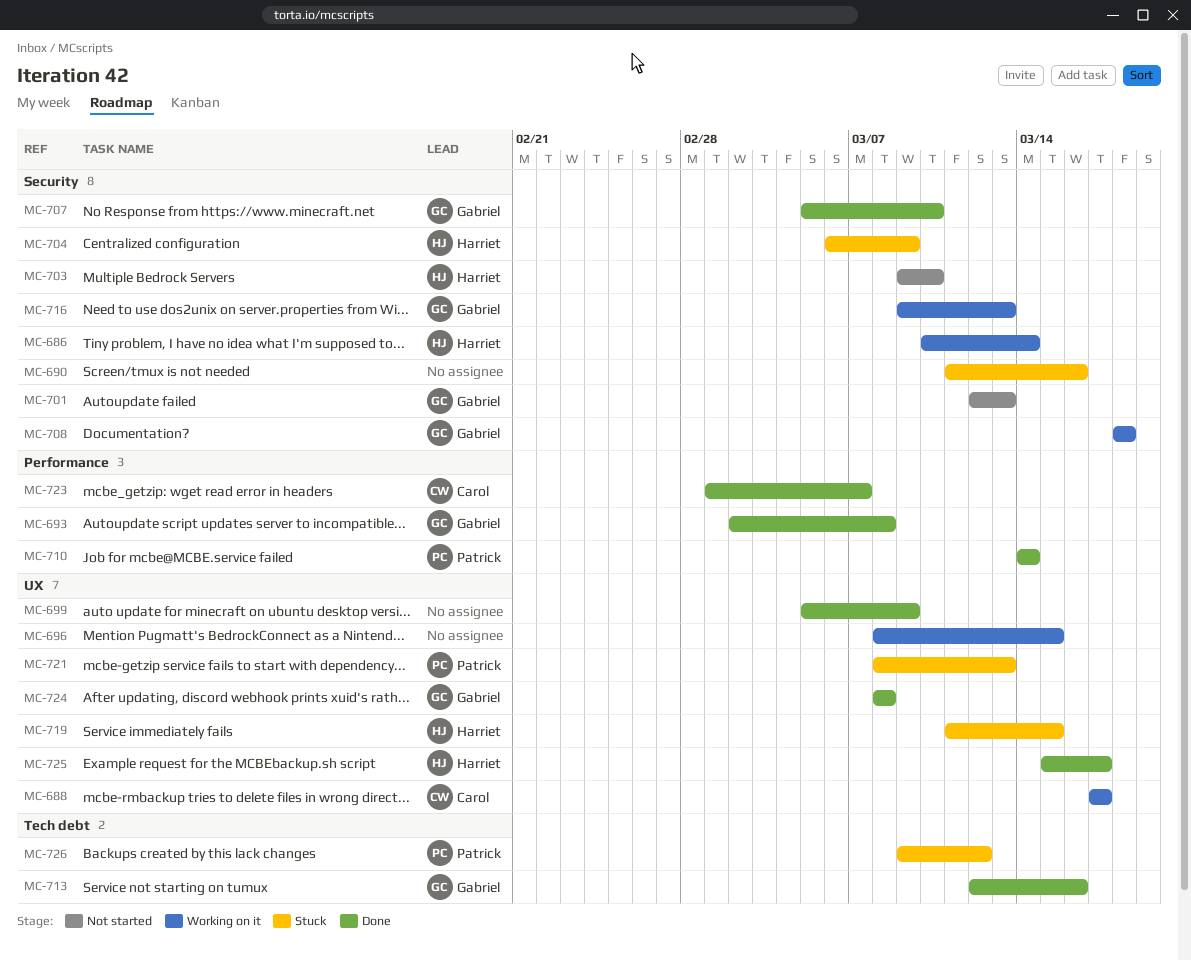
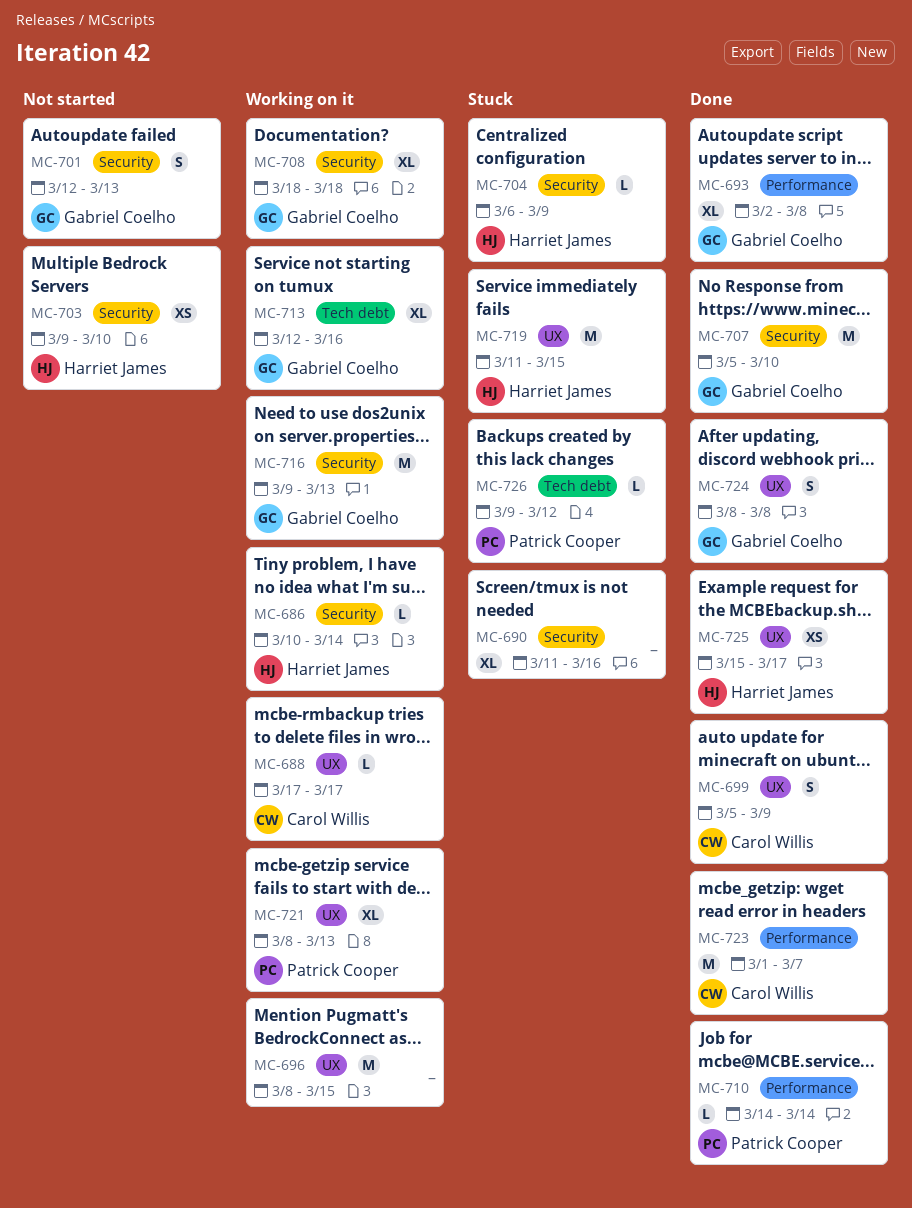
MC-699, owner: none -> Carol Willis
MC-713, status: Done -> Working on it
MC-721, status: Stuck -> Working on it

